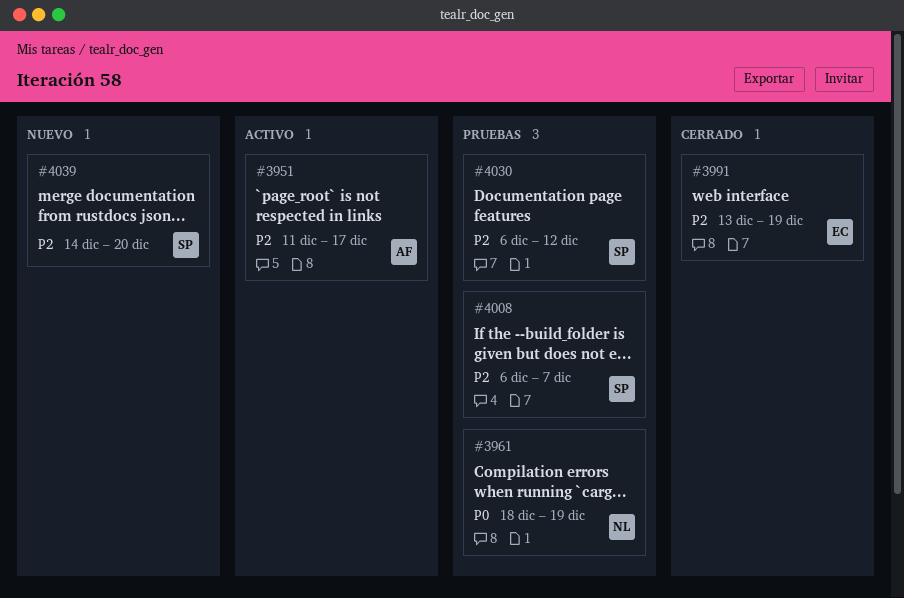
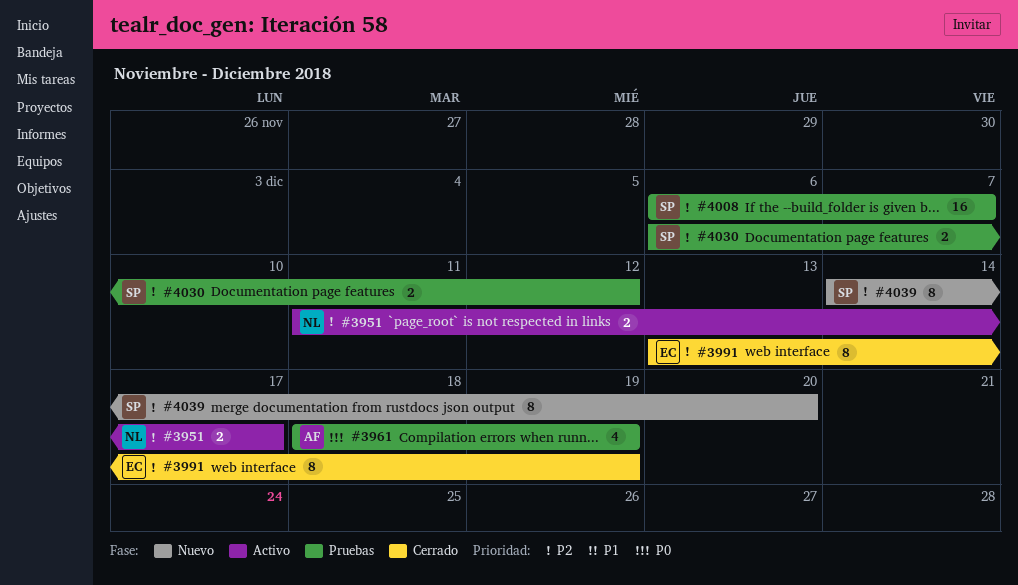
#3951, owner: AF -> NL
#3961, owner: NL -> AF

